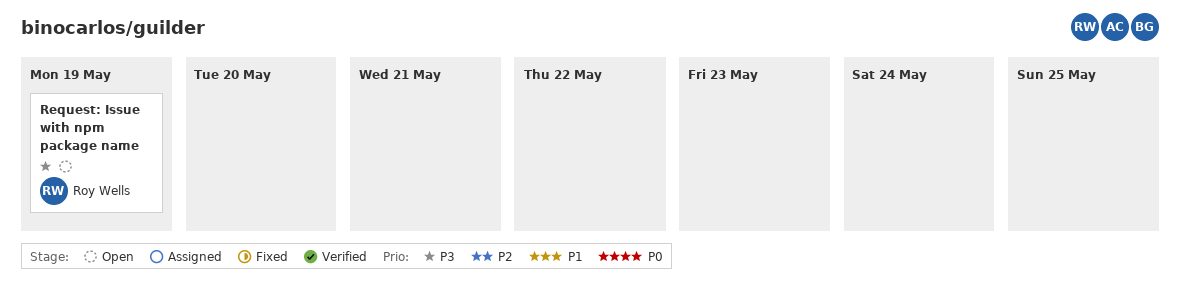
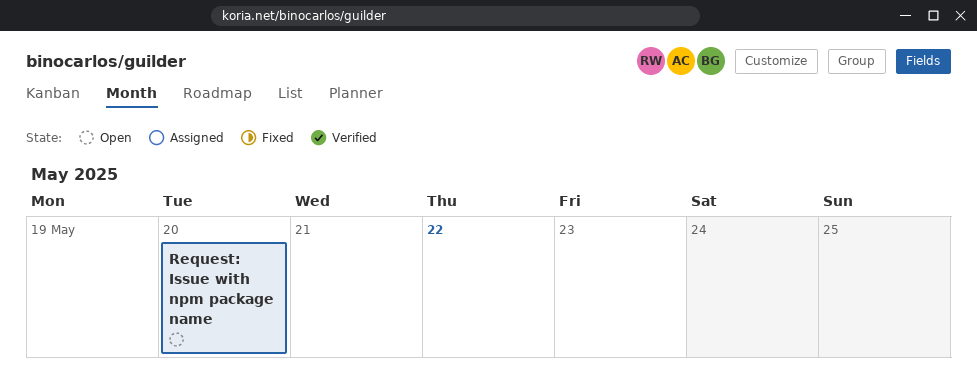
Request: Issue with npm package name, due: May 19 -> May 20

